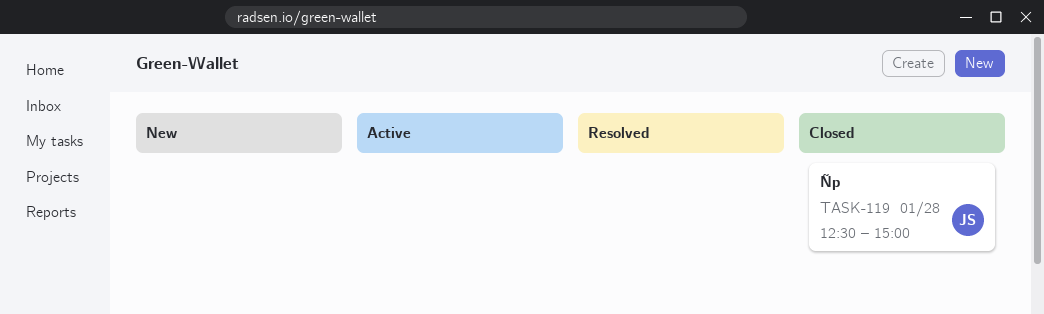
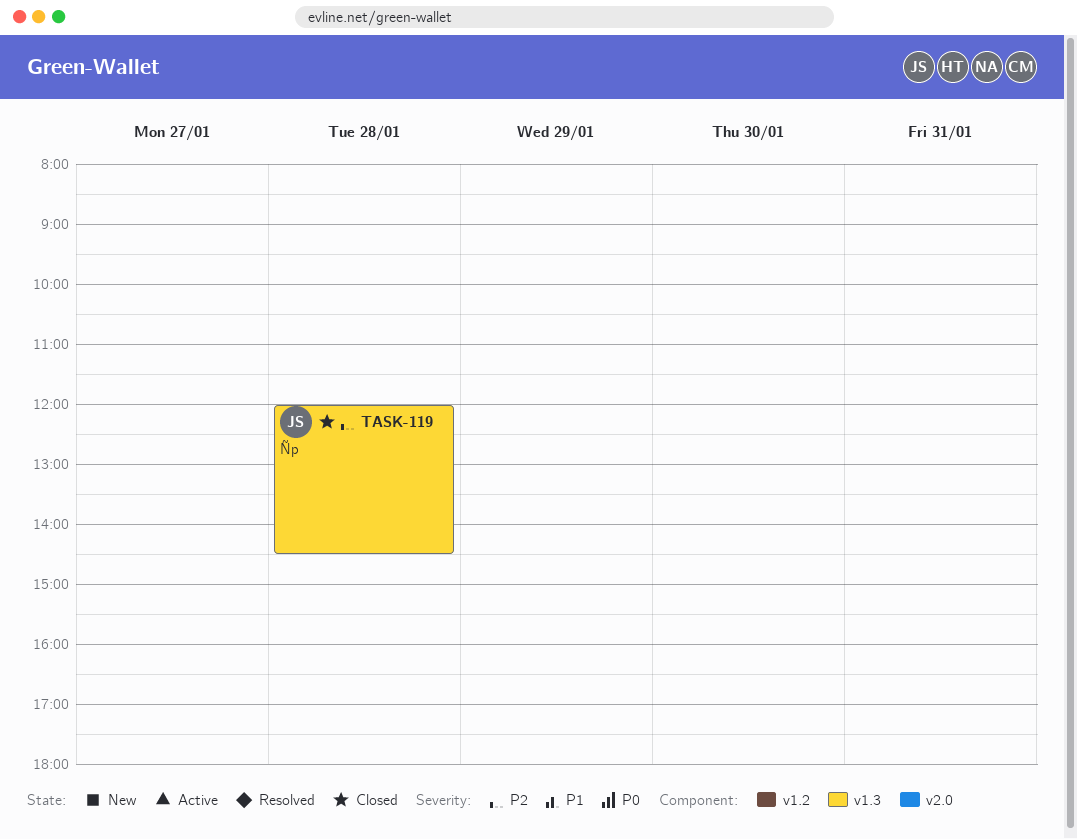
TASK-119, begins: 12:30 -> 12:00
TASK-119, ends: 15:00 -> 14:30

